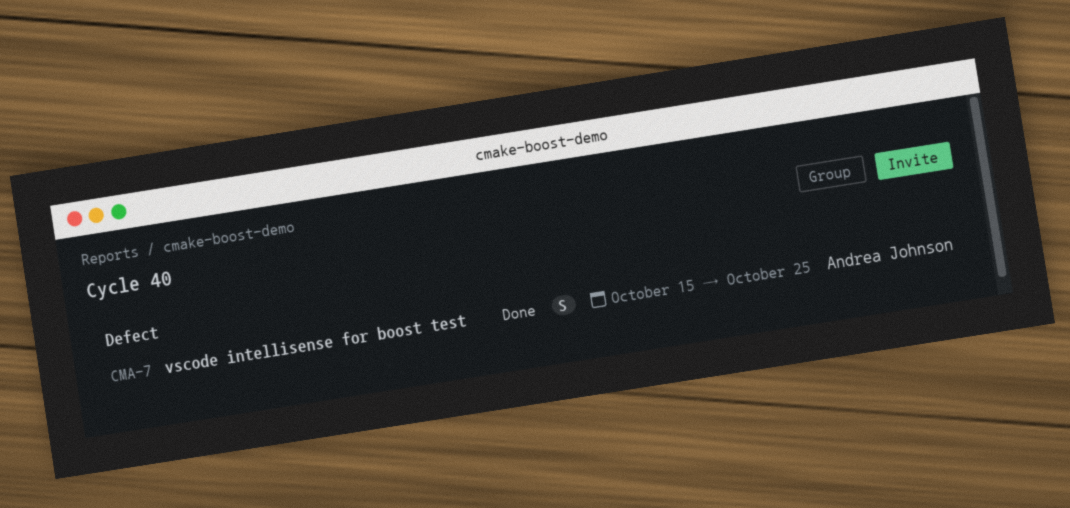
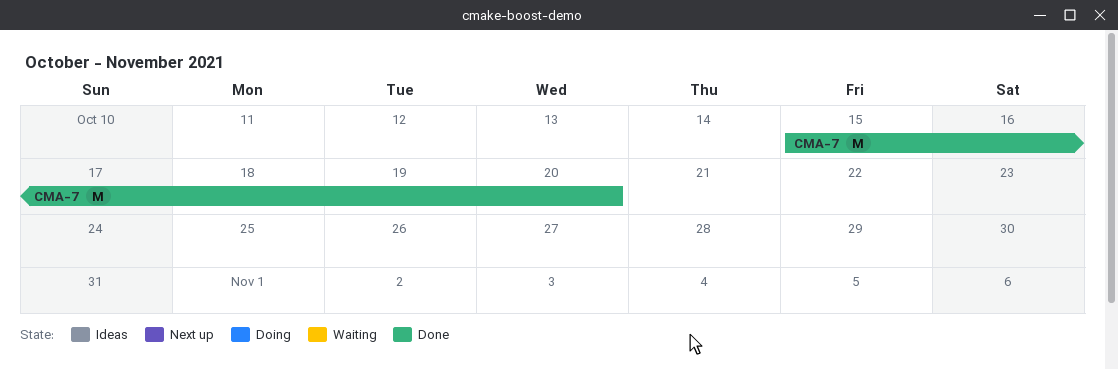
CMA-7, estimate: S -> M
CMA-7, due: Oct 25 -> Oct 20

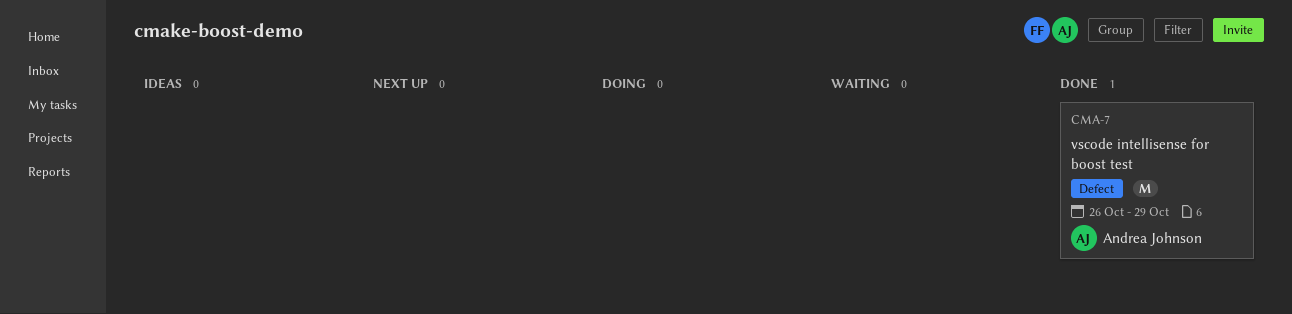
CMA-7, start: Oct 15 -> Oct 26
CMA-7, due: Oct 20 -> Oct 29

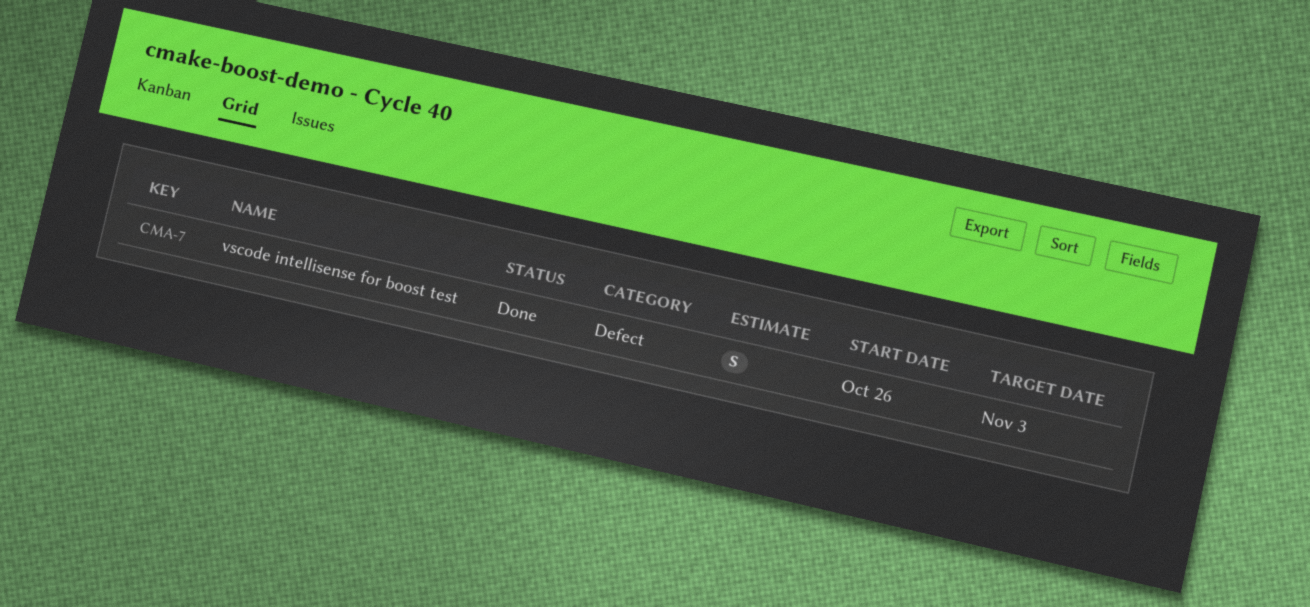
CMA-7, estimate: M -> S
CMA-7, due: Oct 29 -> Nov 3

